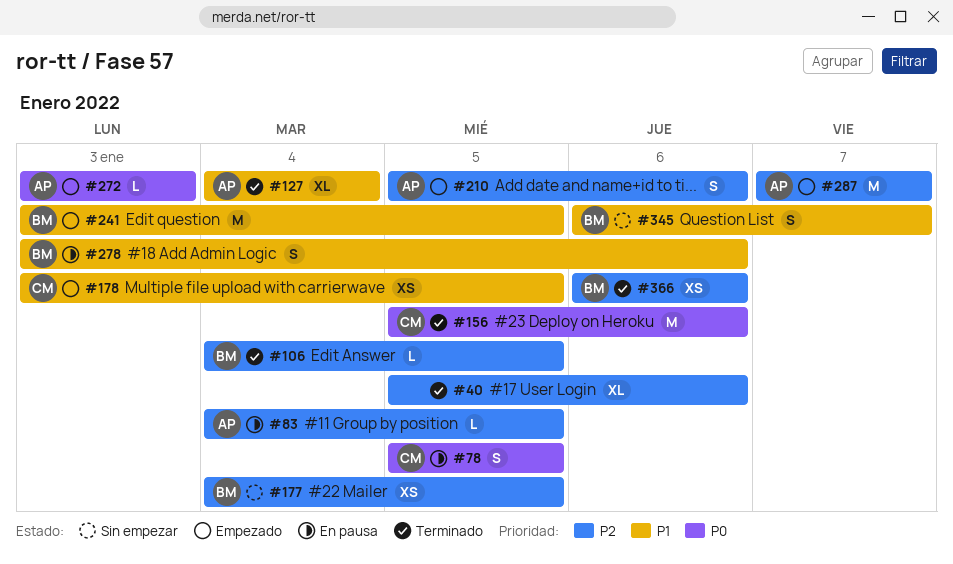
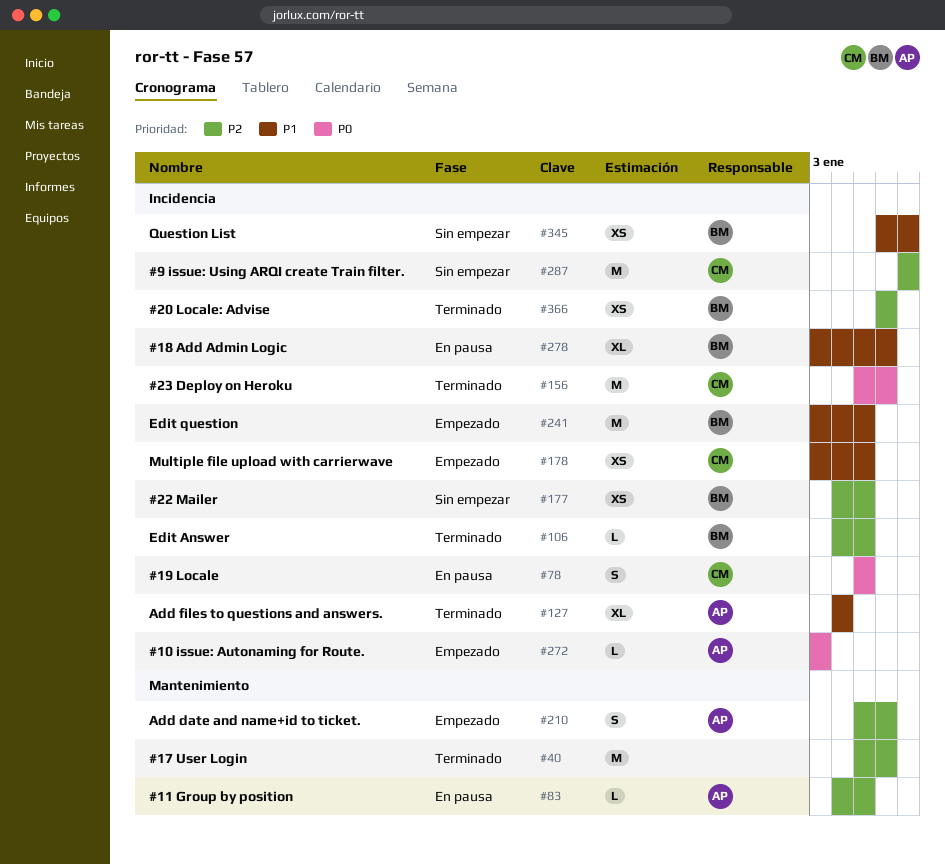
#40, estimate: XL -> M
#278, estimate: S -> XL
#287, status: Empezado -> Sin empezar
#287, owner: AP -> CM
#345, estimate: S -> XS

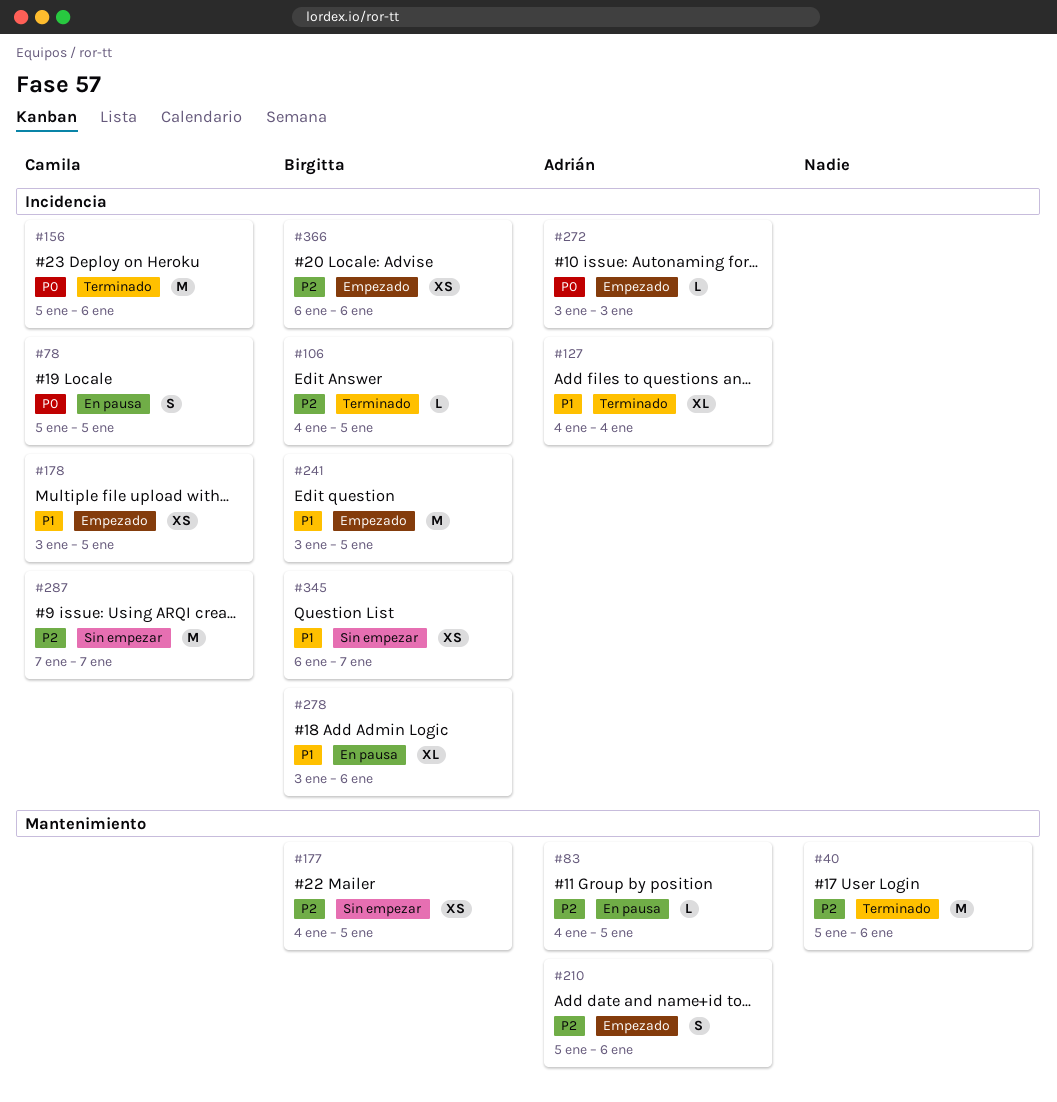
#177, label: Incidencia -> Mantenimiento
#366, status: Terminado -> Empezado

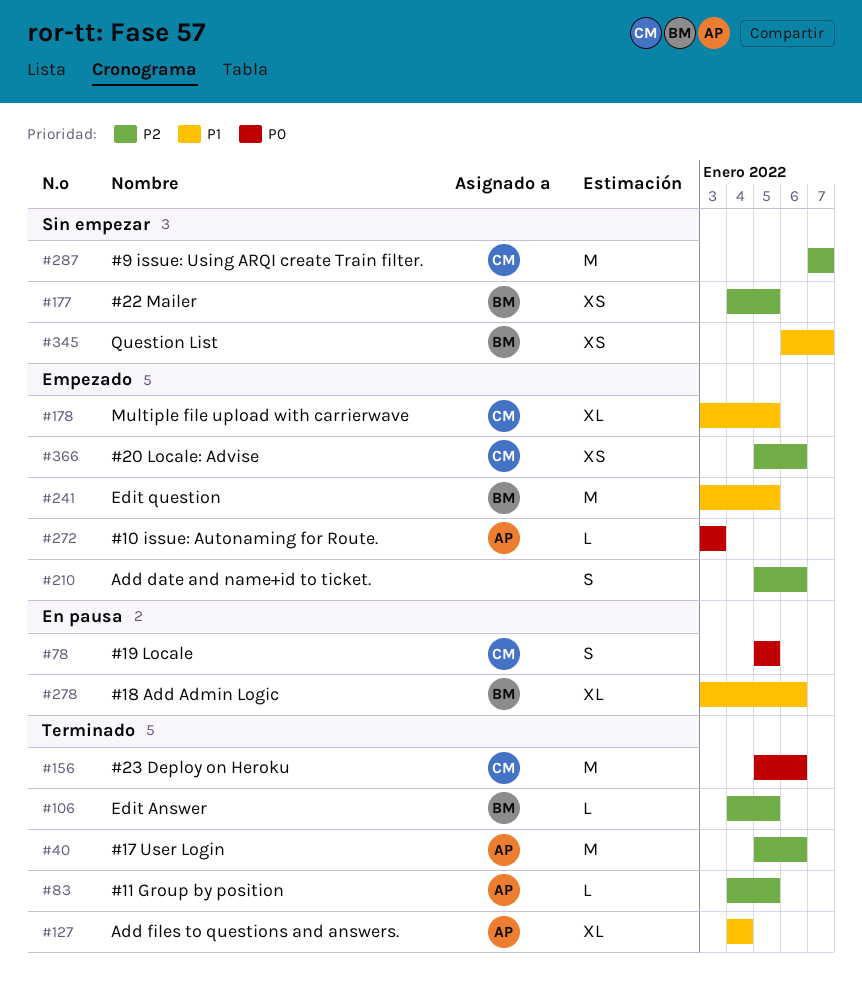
#40, owner: none -> Adrián
#83, status: En pausa -> Terminado
#178, estimate: XS -> XL
#210, owner: Adrián -> none
#366, owner: Birgitta -> Camila
#366, start: Jan 6 -> Jan 5

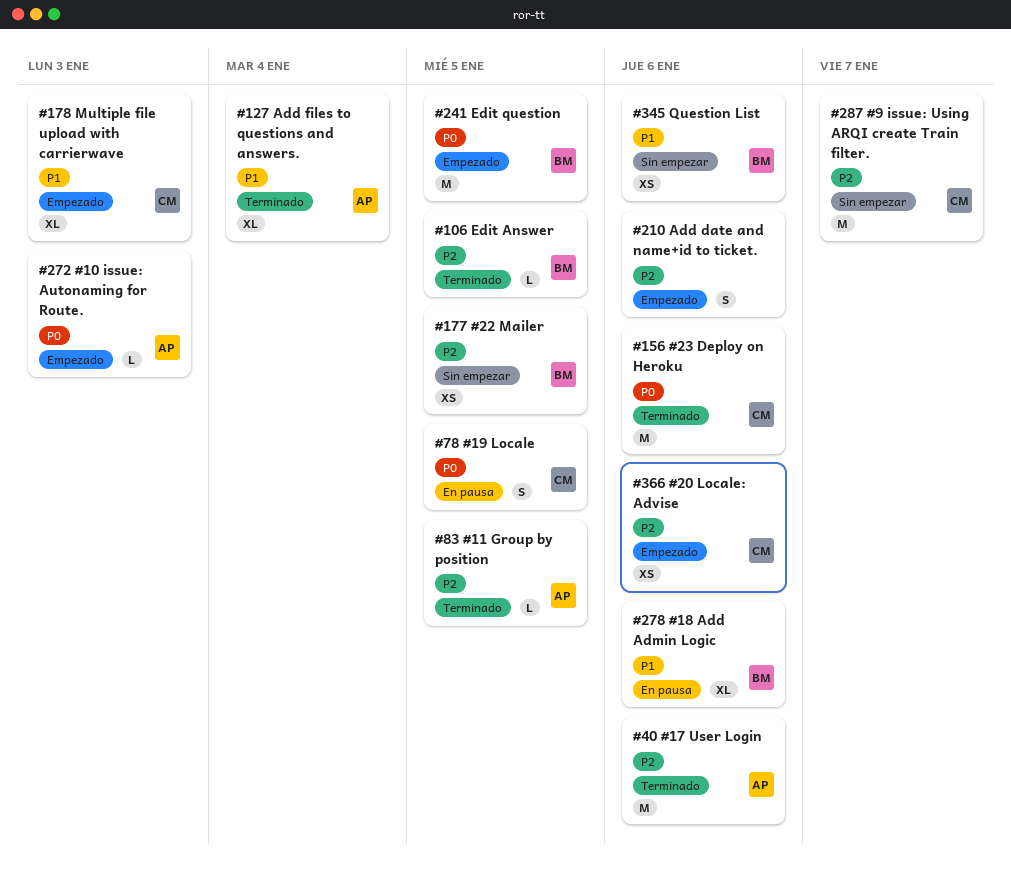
#178, due: Jan 5 -> Jan 3
#241, priority: P1 -> P0
#345, due: Jan 7 -> Jan 6

